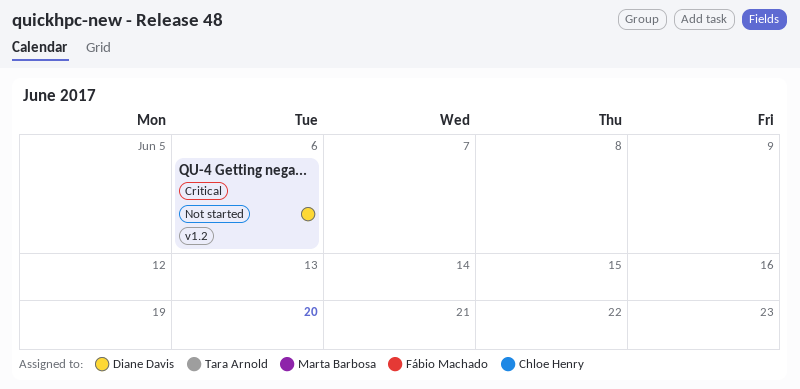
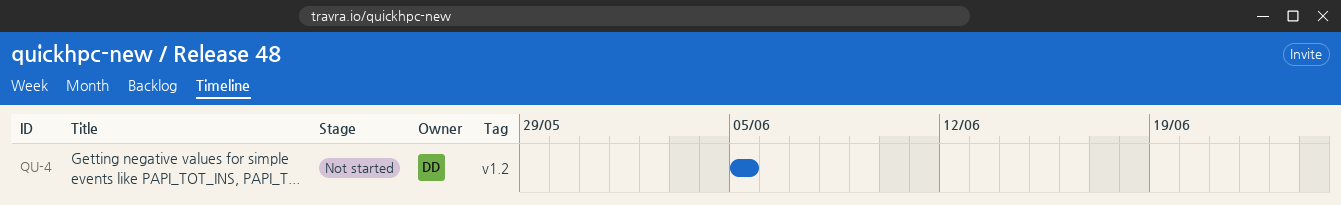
QU-4, due: Jun 6 -> Jun 5

